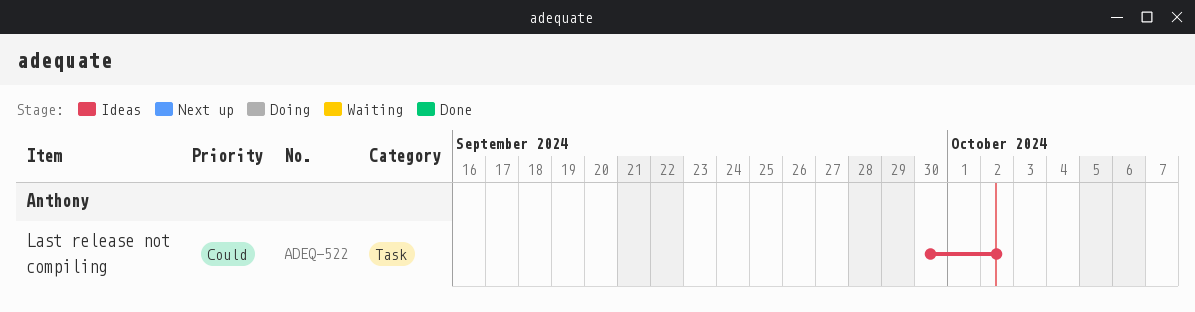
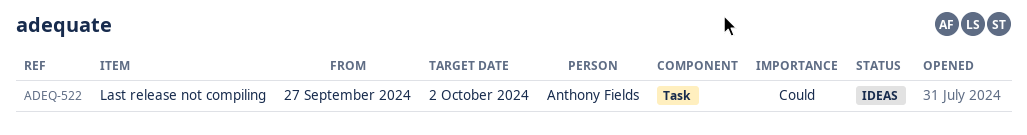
ADEQ-522, start: Sep 30 -> Sep 27

